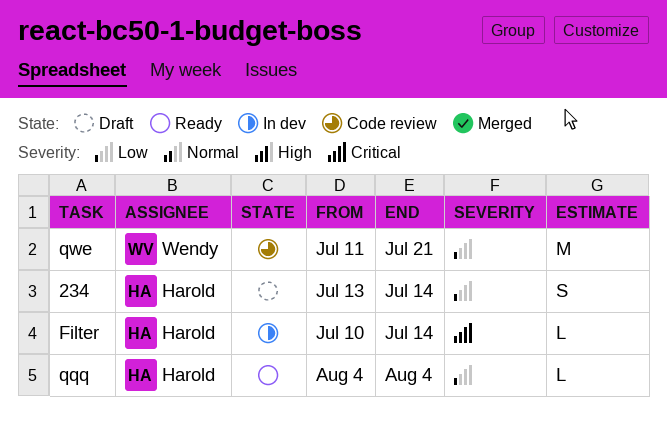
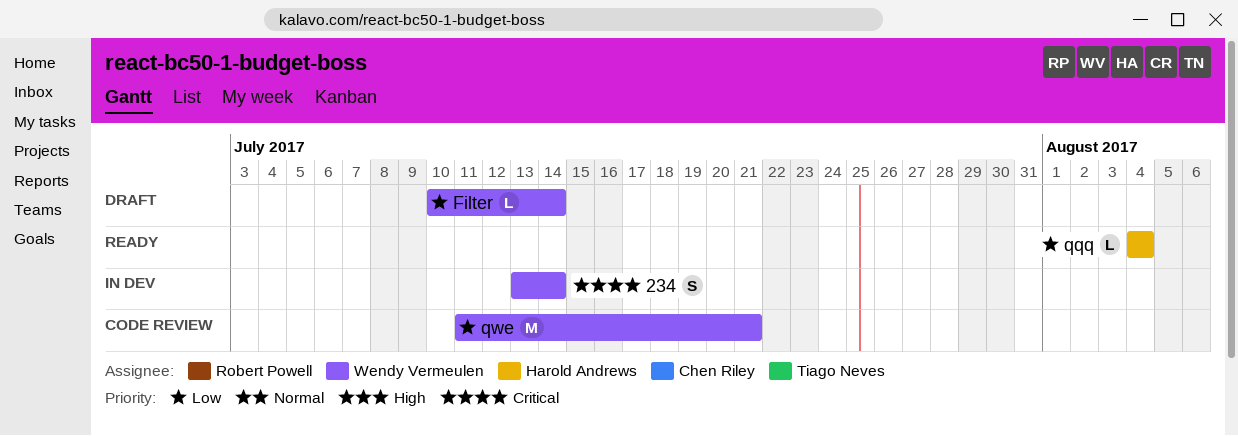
234, status: Draft -> In dev
234, owner: Harold Andrews -> Wendy Vermeulen
234, priority: Low -> Critical
Filter, status: In dev -> Draft
Filter, owner: Harold Andrews -> Wendy Vermeulen
Filter, priority: Critical -> Low

